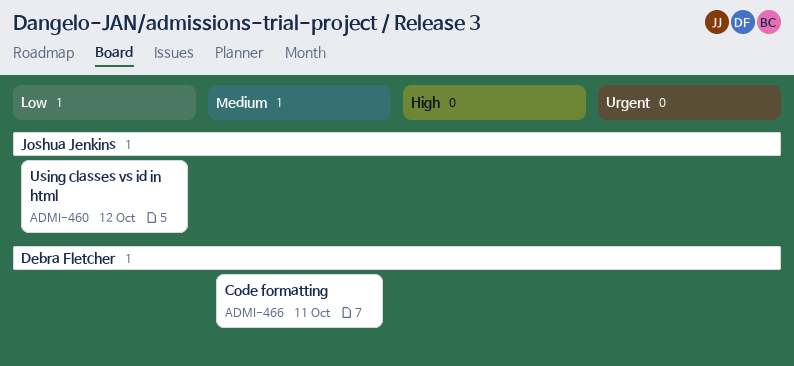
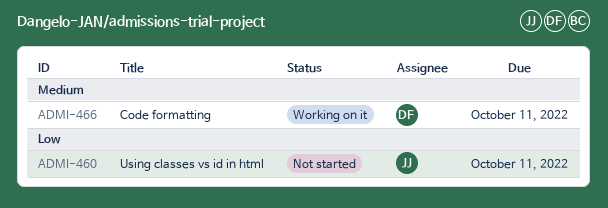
ADMI-460, due: Oct 12 -> Oct 11

